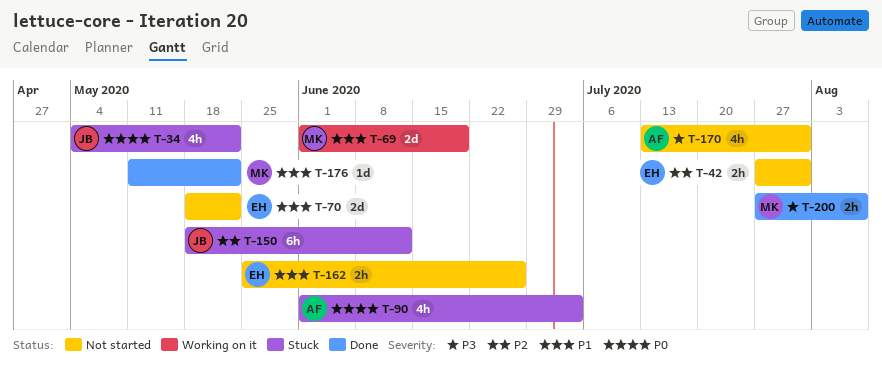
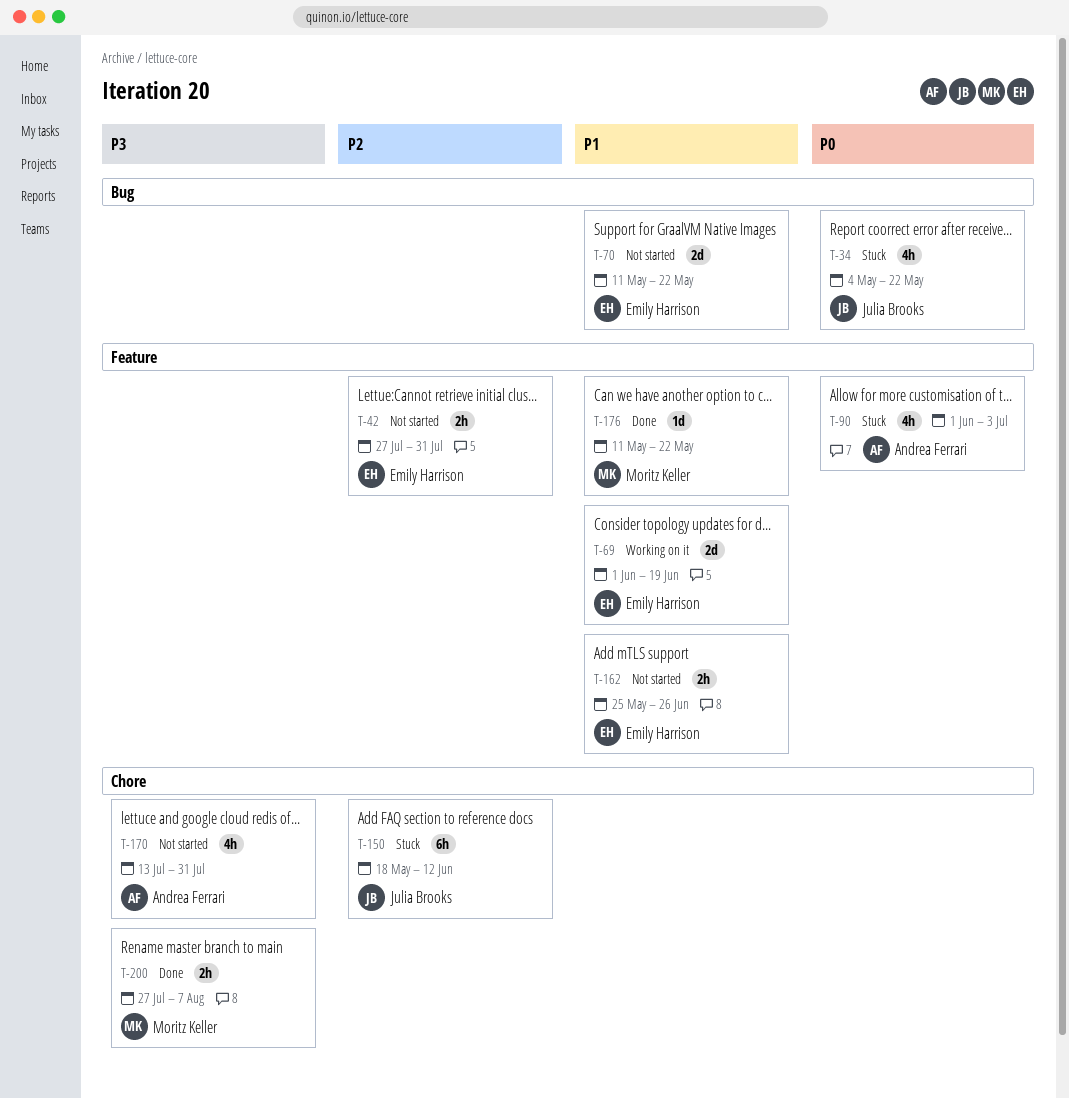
T-69, owner: Moritz Keller -> Emily Harrison
T-70, start: May 18 -> May 11

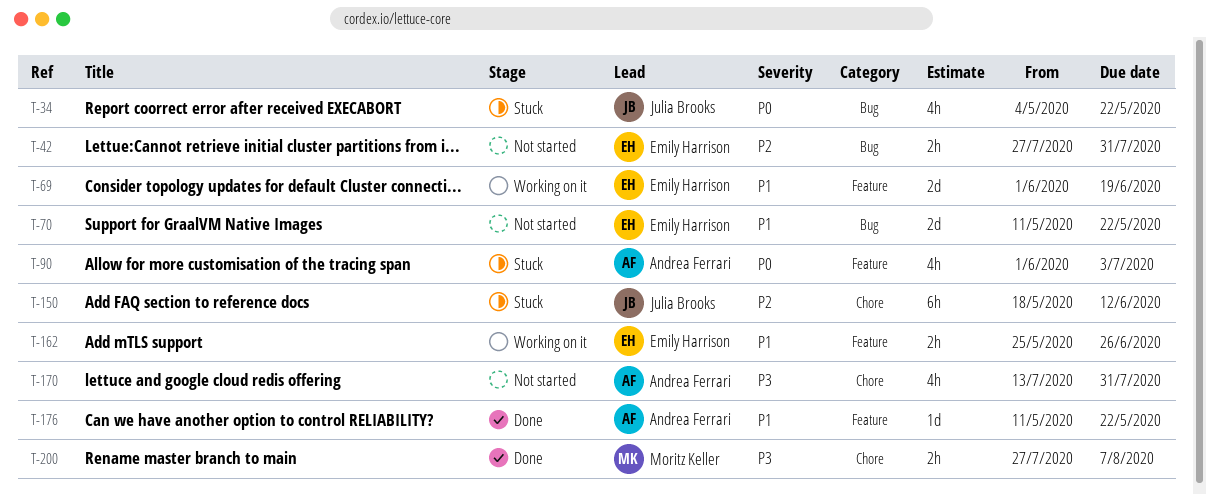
T-42, label: Feature -> Bug
T-162, status: Not started -> Working on it
T-176, owner: Moritz Keller -> Andrea Ferrari

